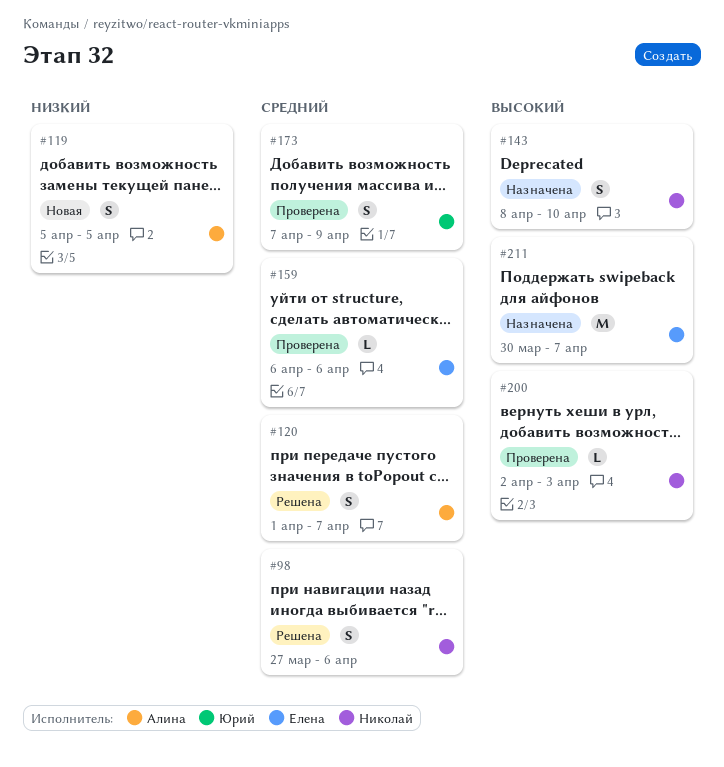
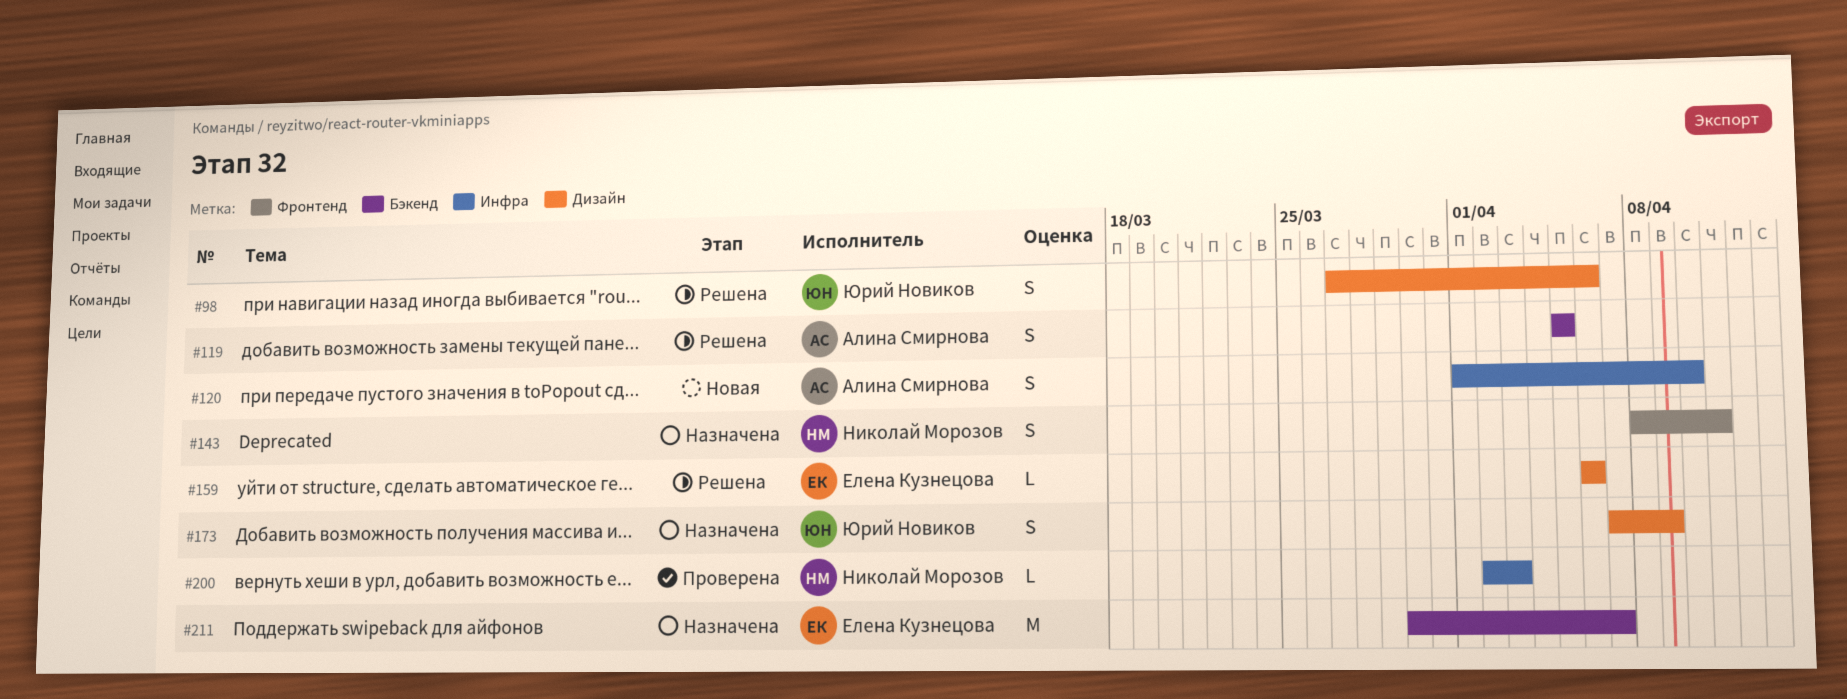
#98, owner: Николай Морозов -> Юрий Новиков
#119, status: Новая -> Решена
#120, status: Решена -> Новая
#120, due: Apr 7 -> Apr 10
#143, due: Apr 10 -> Apr 11
#159, status: Проверена -> Решена
#173, status: Проверена -> Назначена

